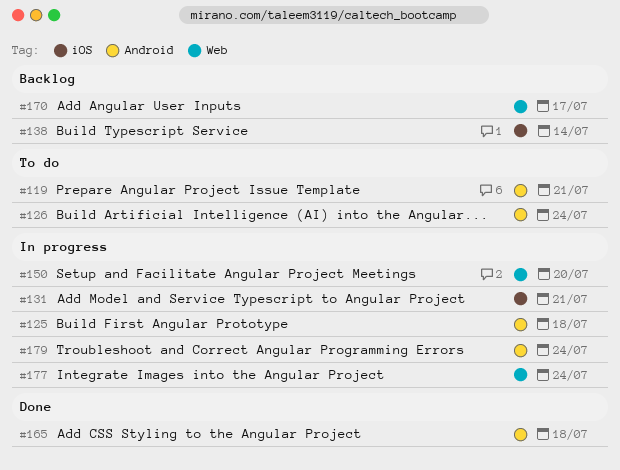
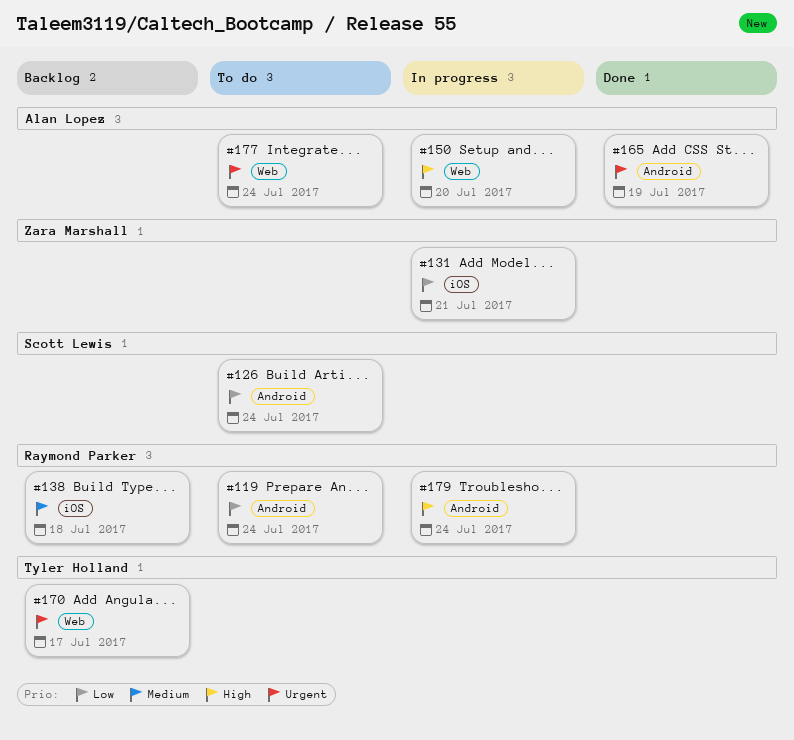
#119, due: Jul 21 -> Jul 24
#125: present -> none
#138, due: Jul 14 -> Jul 18
#165, due: Jul 18 -> Jul 19
#177, status: In progress -> To do

